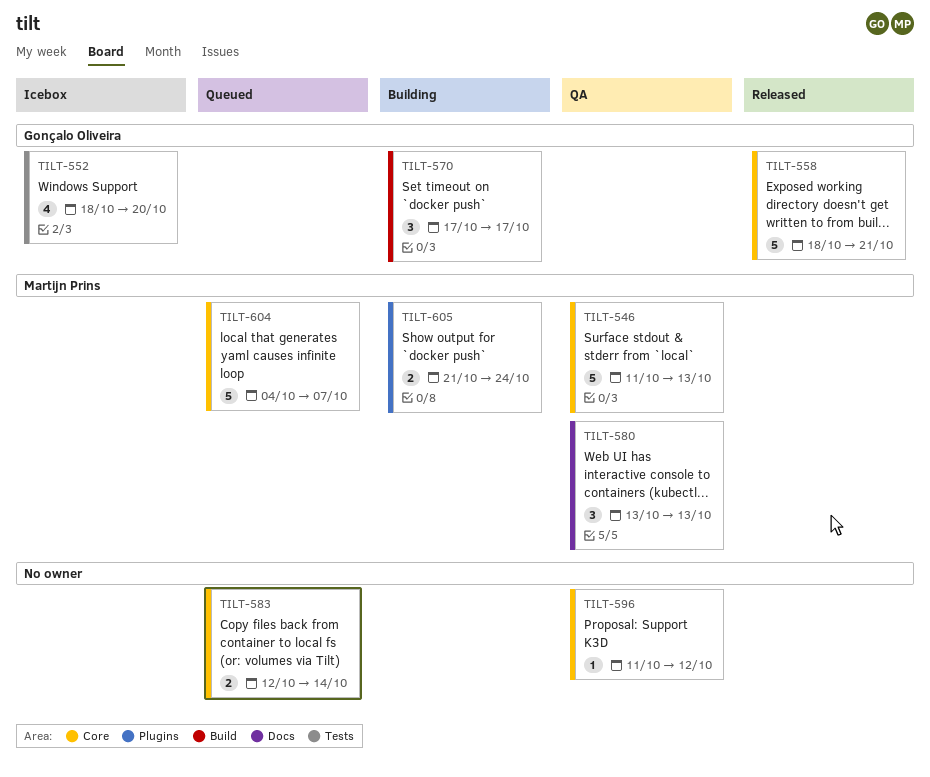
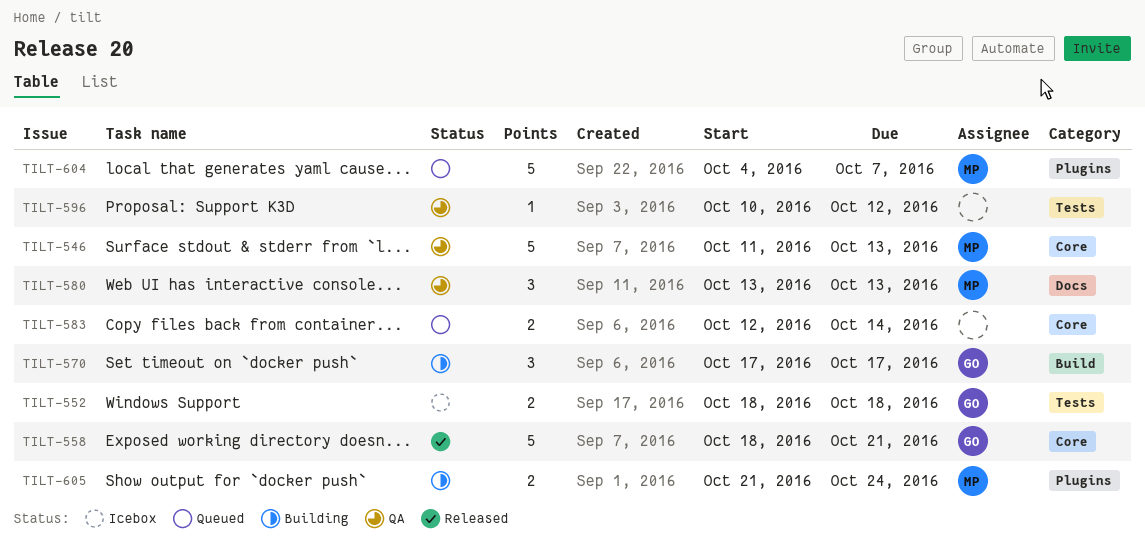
TILT-552, estimate: 4 -> 2
TILT-552, due: Oct 20 -> Oct 18
TILT-596, label: Core -> Tests
TILT-596, start: Oct 11 -> Oct 10
TILT-604, label: Core -> Plugins

